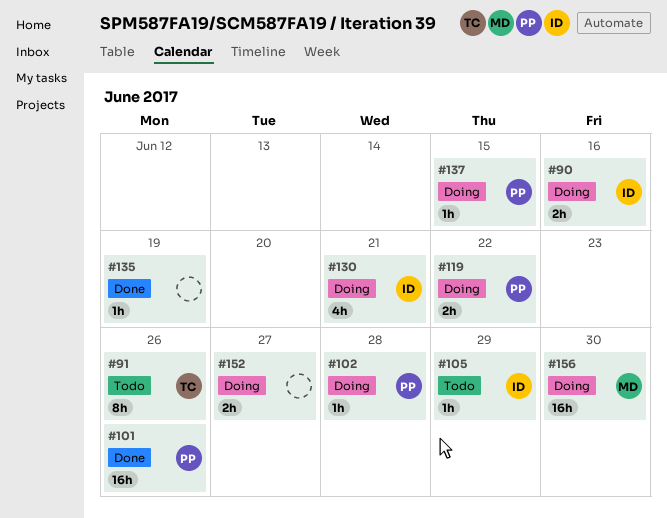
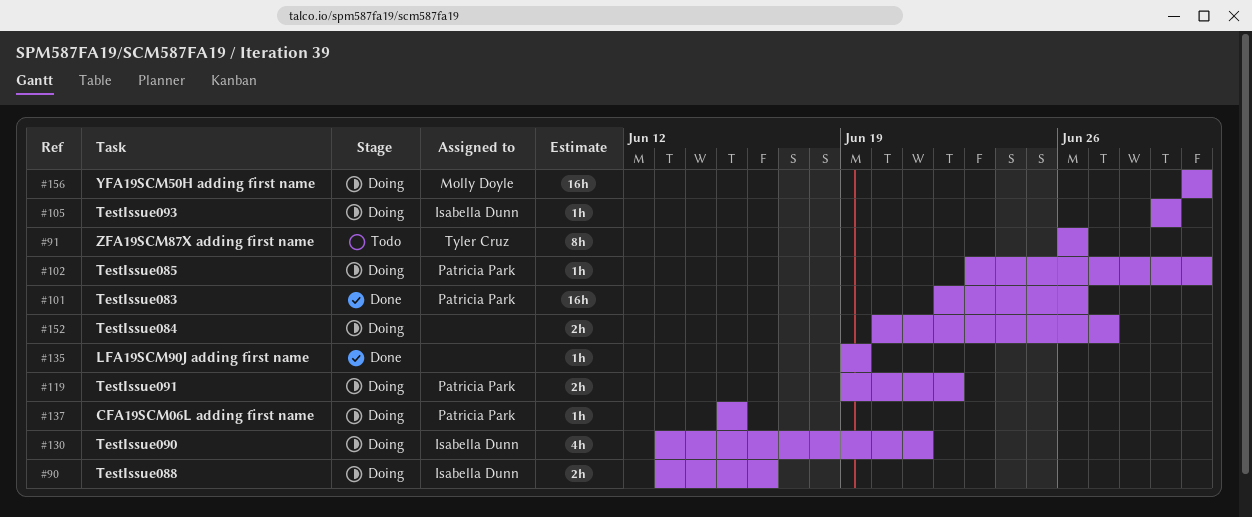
#102, due: Jun 28 -> Jun 30
#105, status: Todo -> Doing

